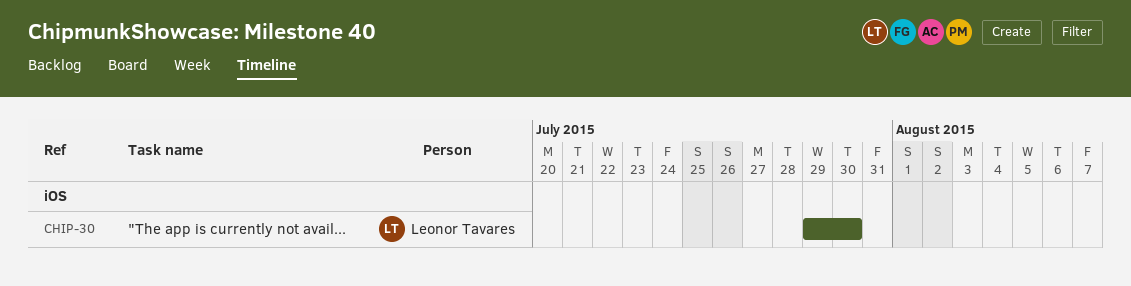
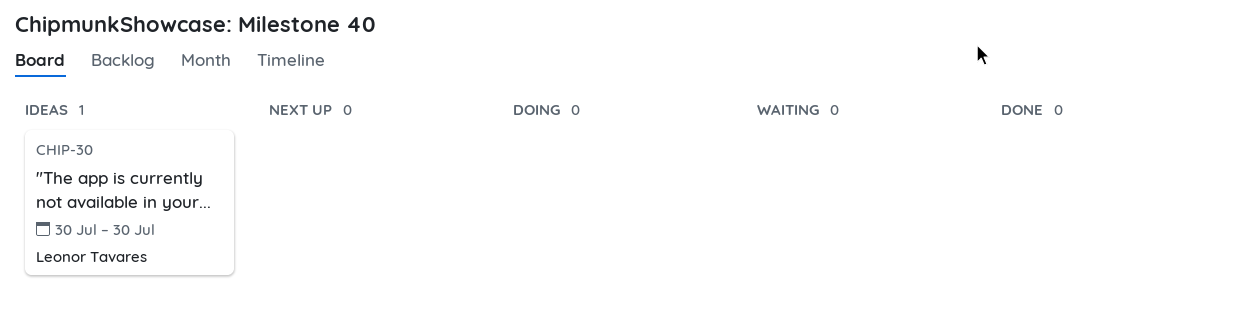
CHIP-30, start: Jul 29 -> Jul 30

